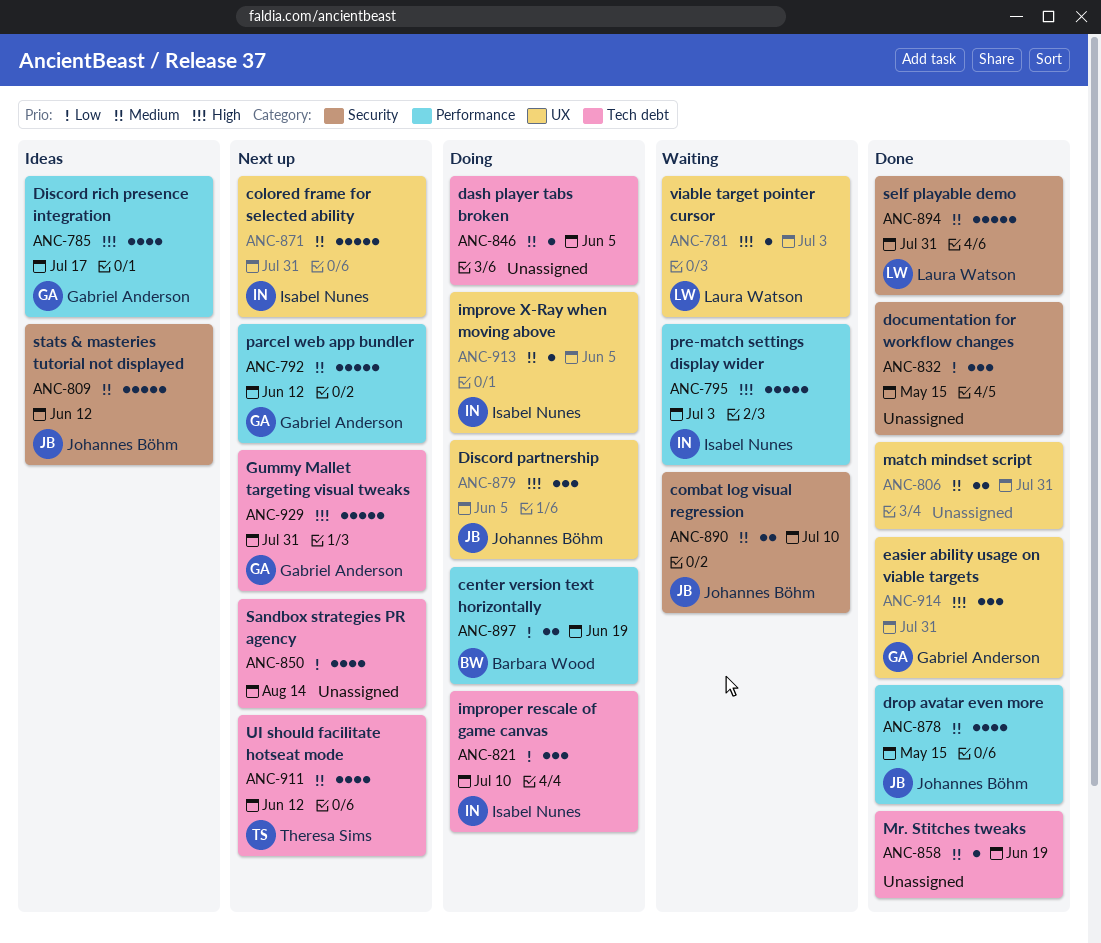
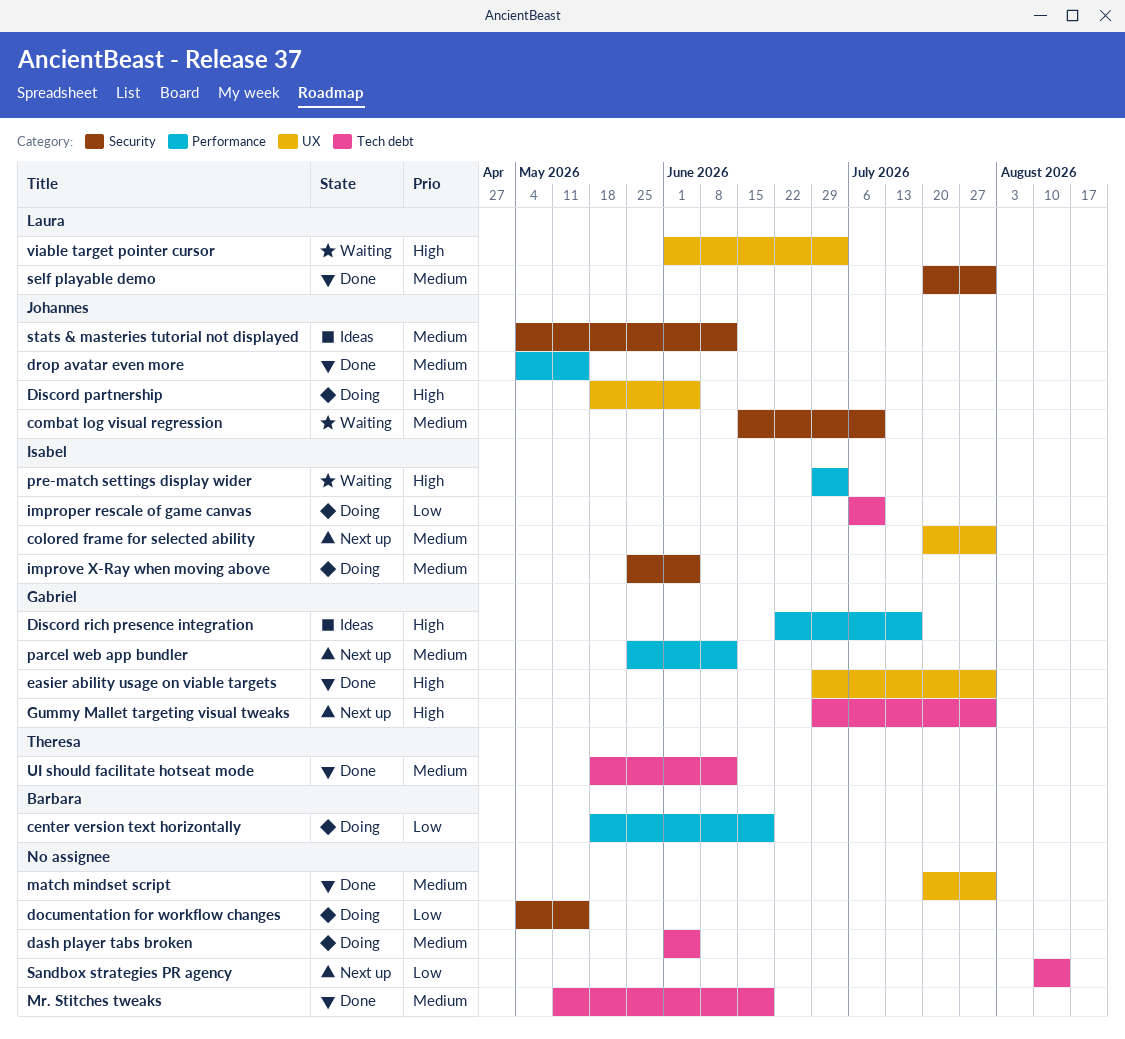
documentation for workflow changes, status: Done -> Doing
improve X-Ray when moving above, label: UX -> Security
UI should facilitate hotseat mode, status: Next up -> Done

